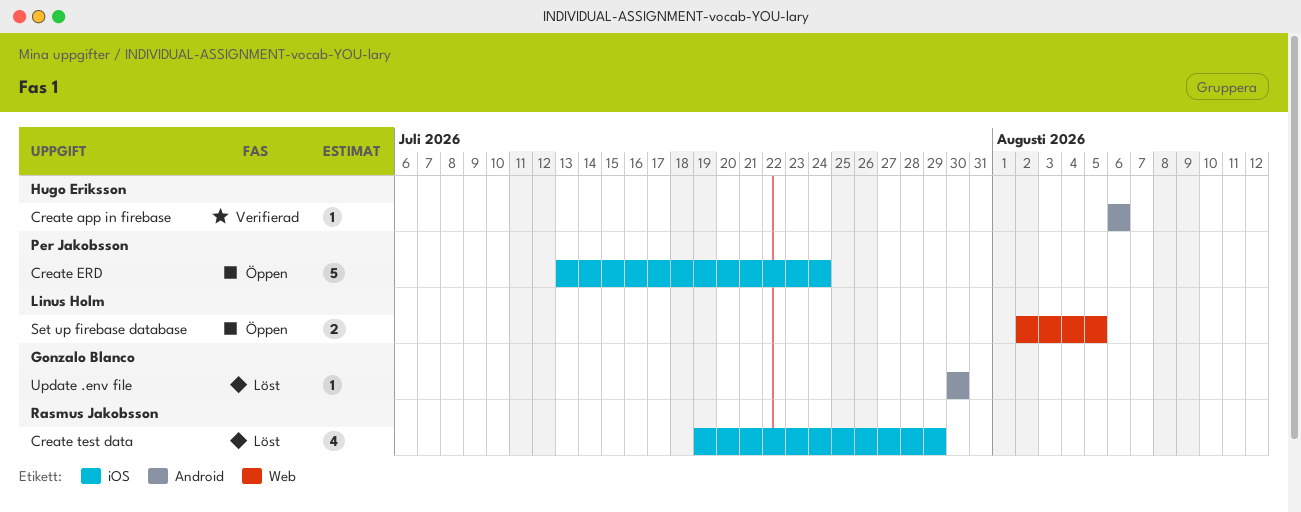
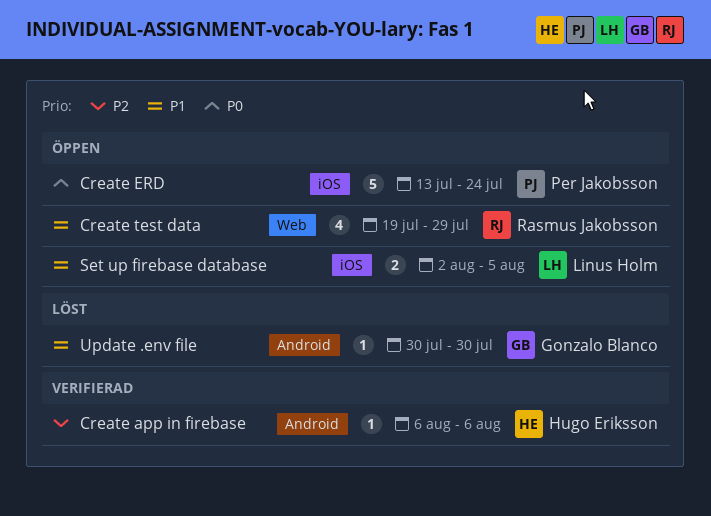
Create test data, status: Löst -> Öppen
Create test data, label: iOS -> Web
Set up firebase database, label: Web -> iOS

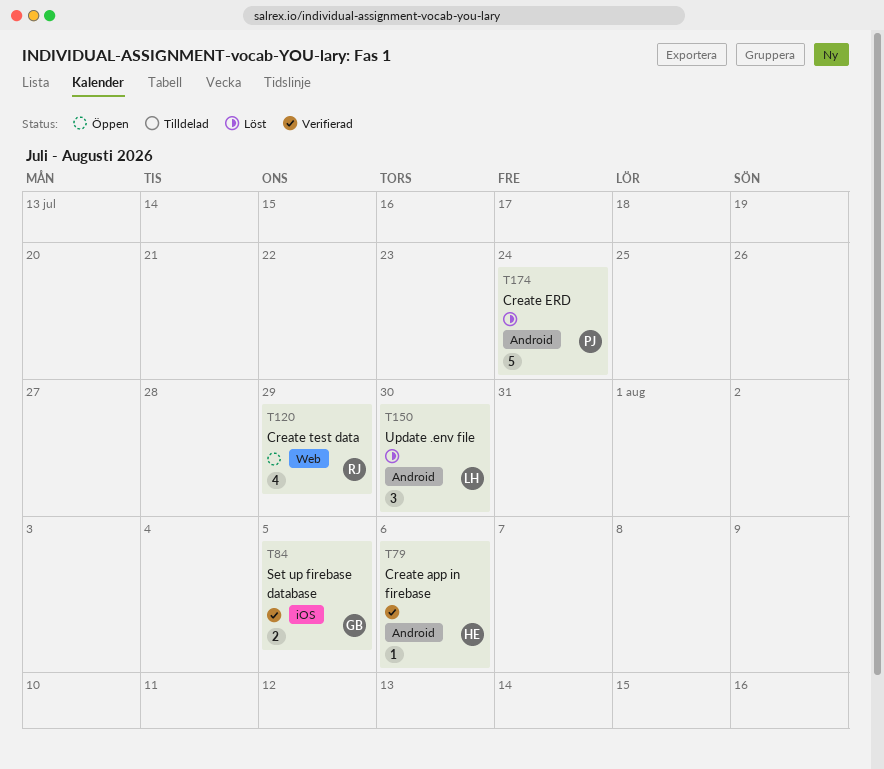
Create ERD, status: Öppen -> Löst
Create ERD, label: iOS -> Android
Set up firebase database, status: Öppen -> Verifierad
Set up firebase database, owner: Linus Holm -> Gonzalo Blanco
Update .env file, owner: Gonzalo Blanco -> Linus Holm
Update .env file, estimate: 1 -> 3

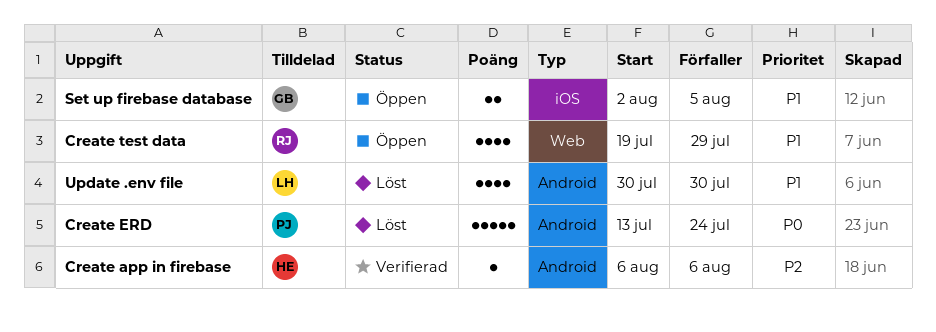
Set up firebase database, status: Verifierad -> Öppen
Update .env file, estimate: 3 -> 4

